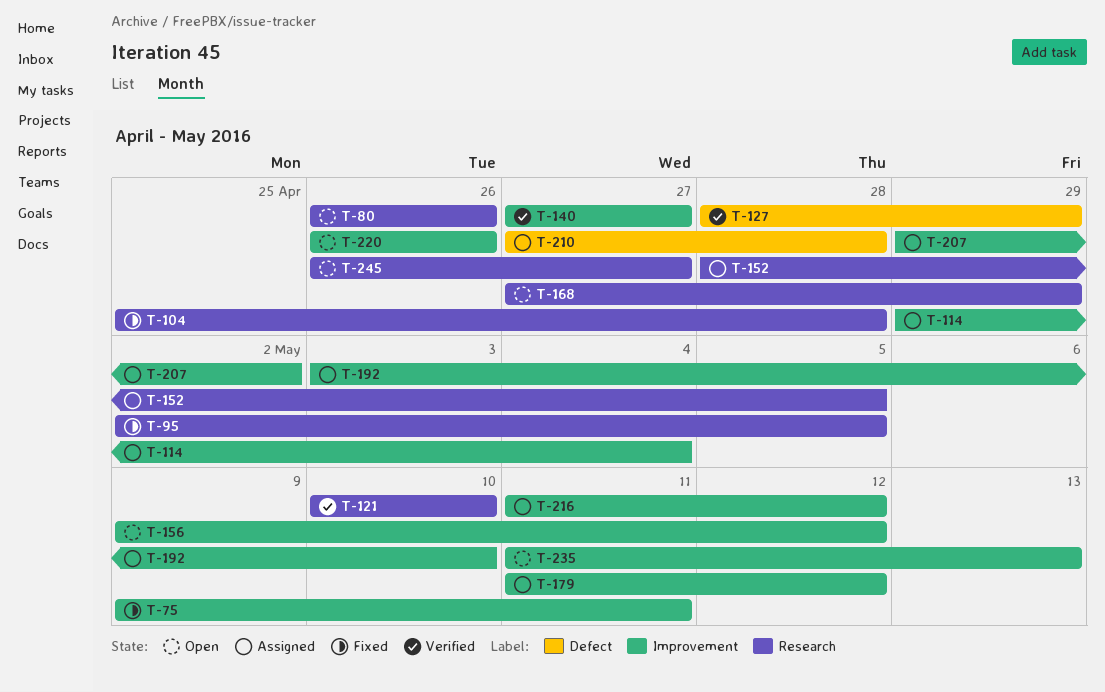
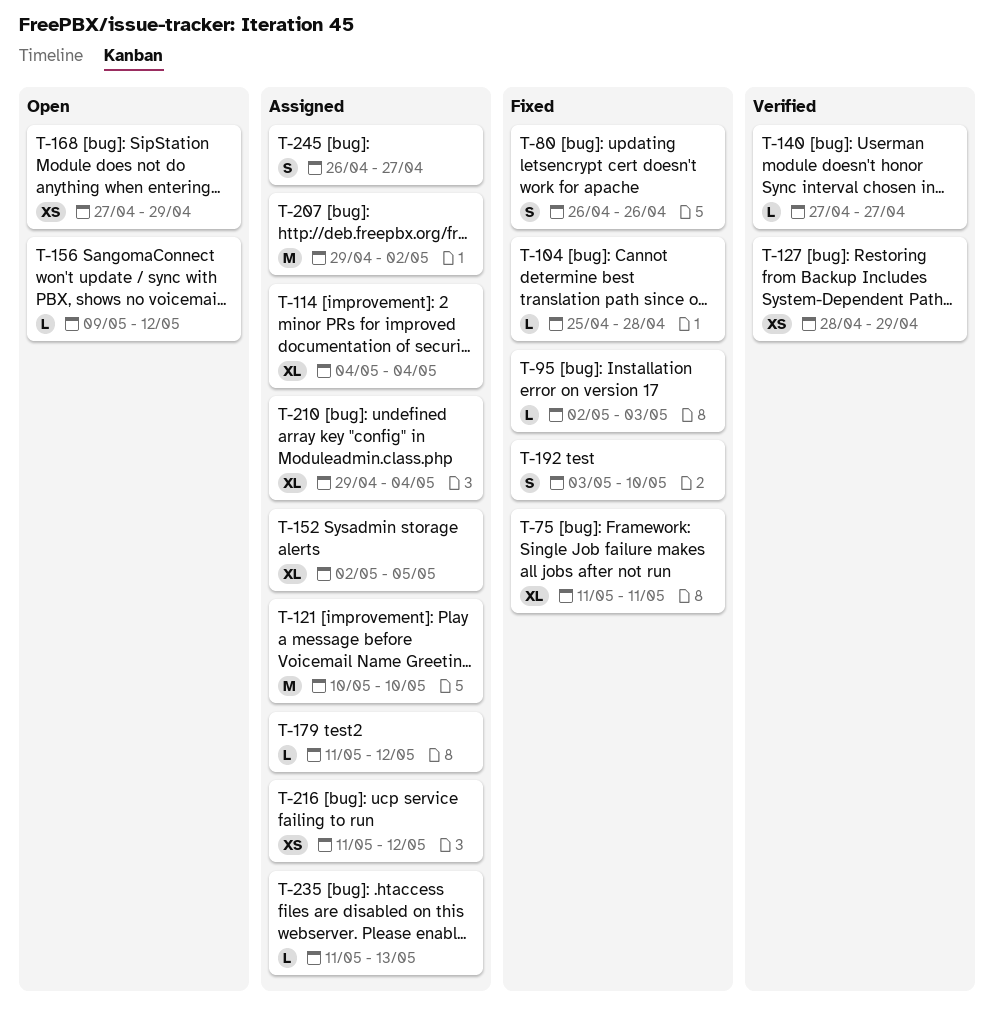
T-75, start: May 9 -> May 11
T-80, status: Open -> Fixed
T-95, due: May 5 -> May 3
T-114, start: Apr 29 -> May 4
T-121, status: Verified -> Assigned
T-152, start: Apr 28 -> May 2
T-192, status: Assigned -> Fixed
T-210, start: Apr 27 -> Apr 29
T-210, due: Apr 28 -> May 4
T-220: present -> none
T-235, status: Open -> Assigned
T-245, status: Open -> Assigned

